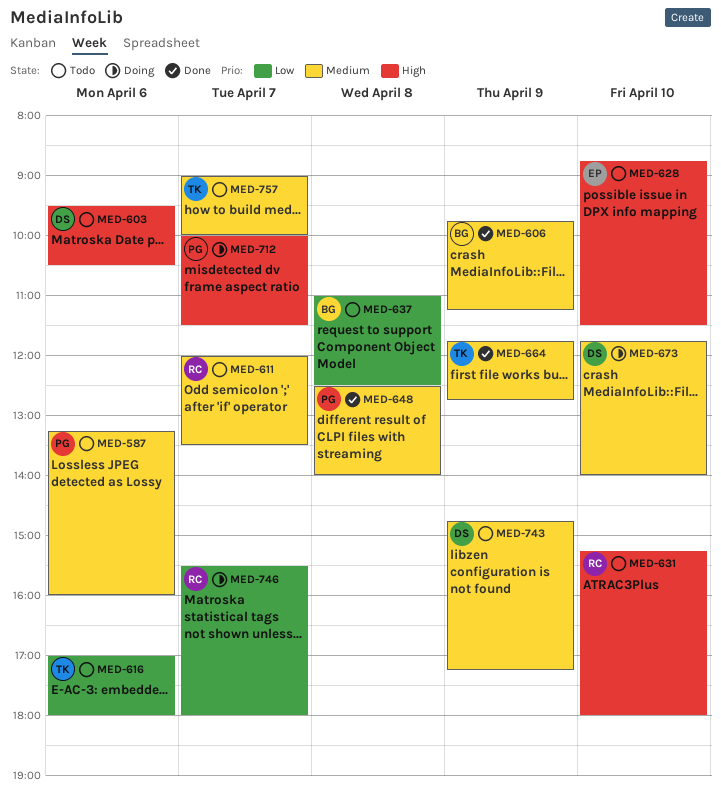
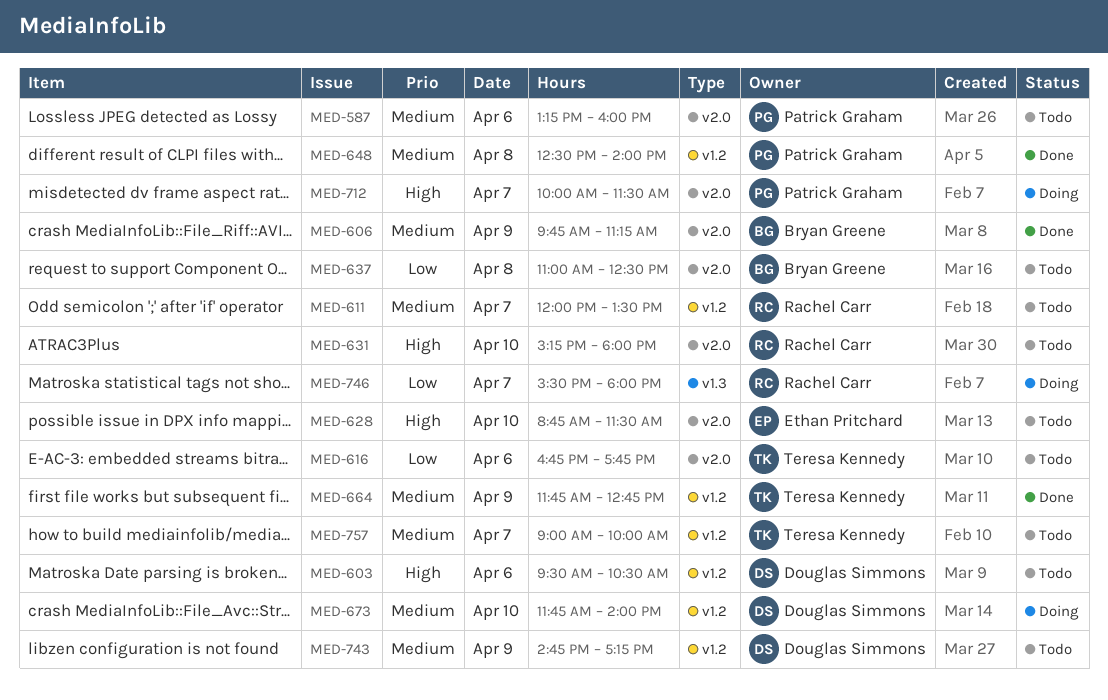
MED-616, begins: 17:00 -> 16:45
MED-616, ends: 18:00 -> 17:45

